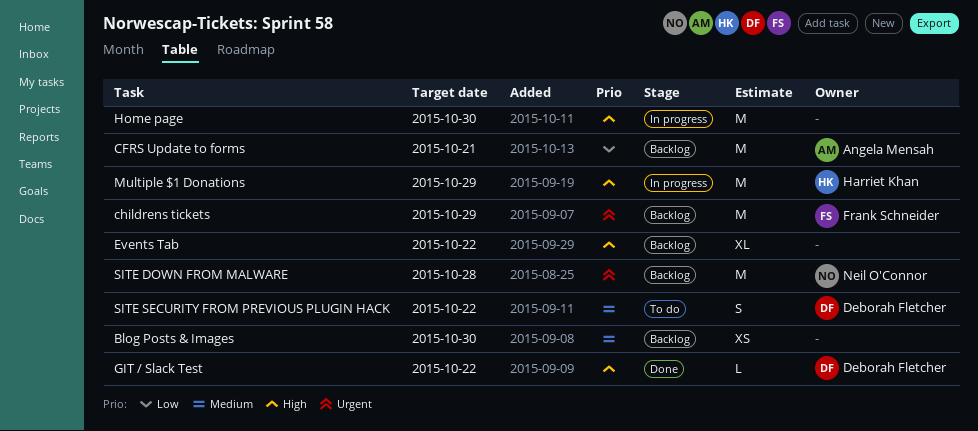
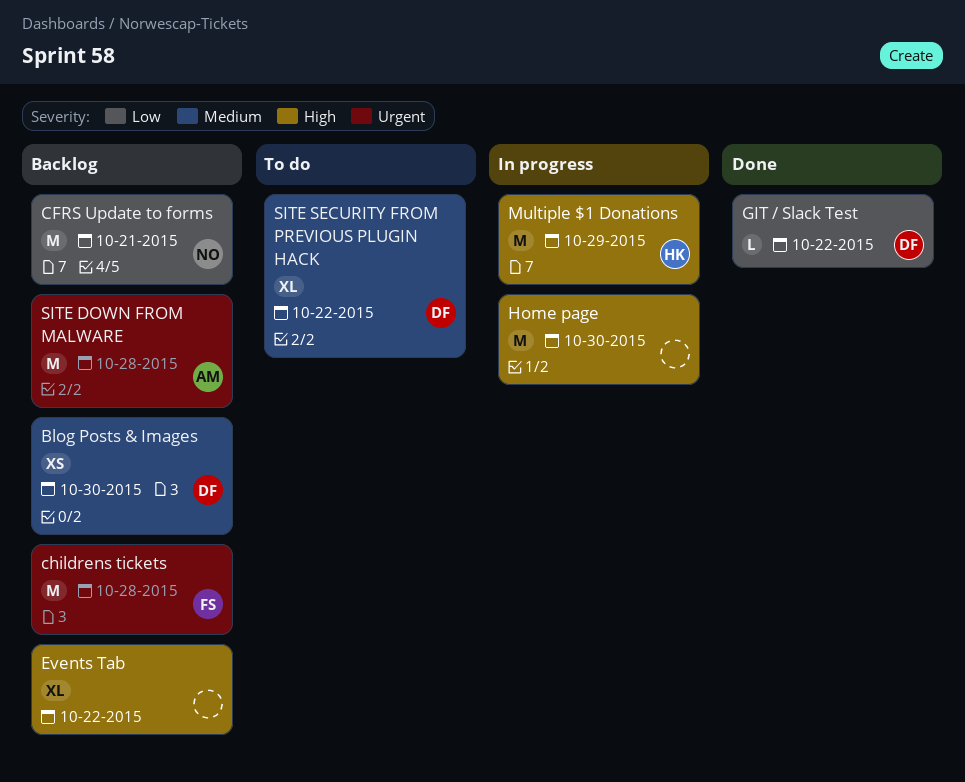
Blog Posts & Images, owner: none -> Deborah Fletcher
CFRS Update to forms, owner: Angela Mensah -> Neil O'Connor
childrens tickets, due: Oct 29 -> Oct 28
GIT / Slack Test, priority: High -> Low
SITE DOWN FROM MALWARE, owner: Neil O'Connor -> Angela Mensah
SITE SECURITY FROM PREVIOUS PLUGIN HACK, estimate: S -> XL

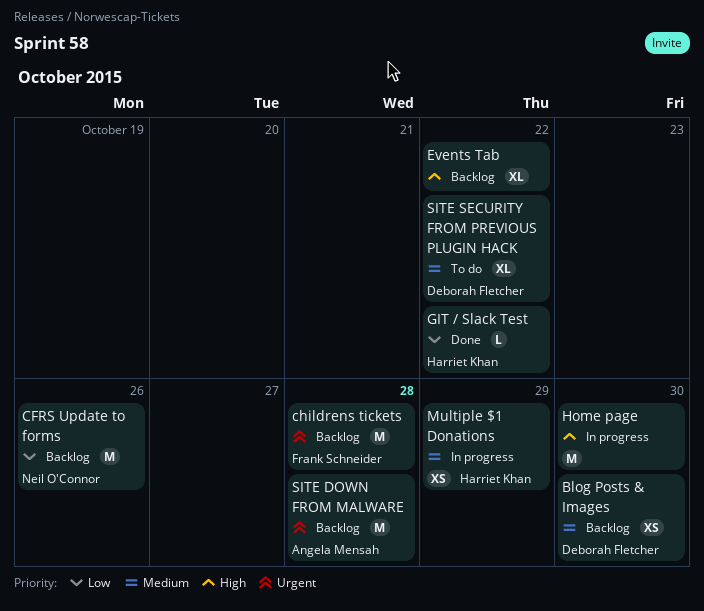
CFRS Update to forms, due: Oct 21 -> Oct 26
GIT / Slack Test, owner: Deborah Fletcher -> Harriet Khan
Multiple $1 Donations, priority: High -> Medium
Multiple $1 Donations, estimate: M -> XS

